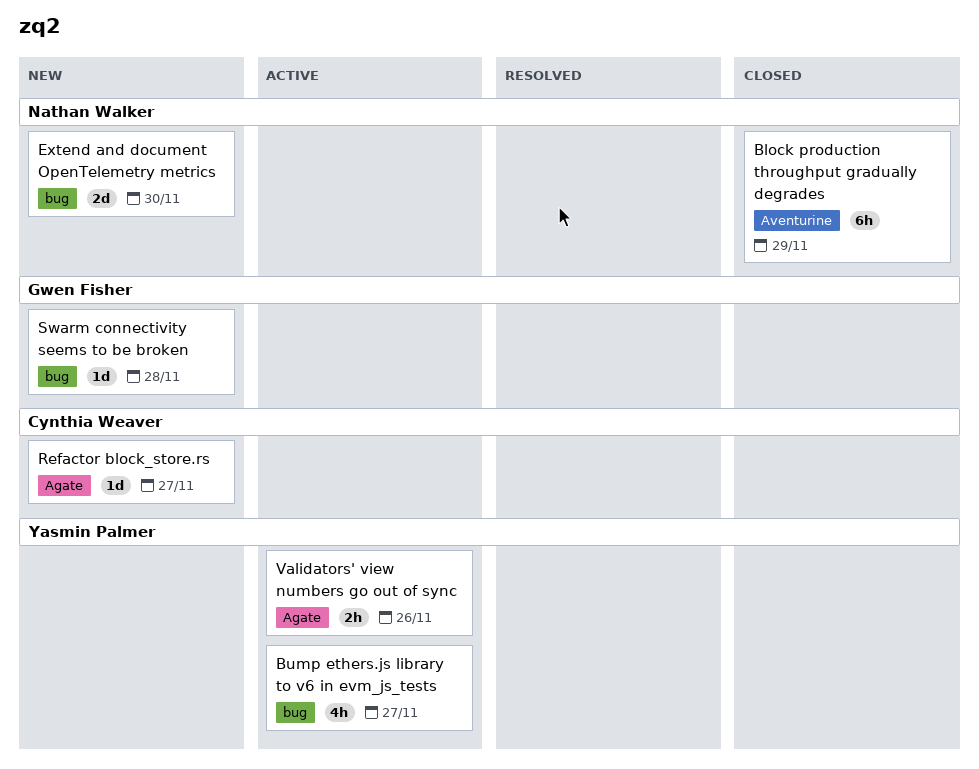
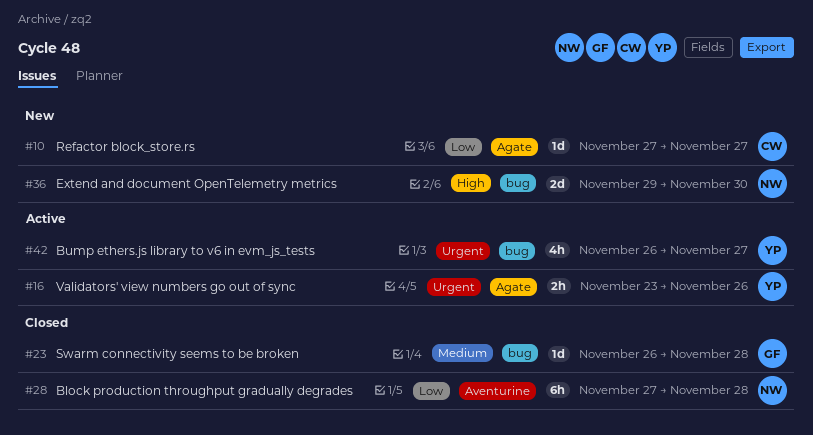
Block production throughput gradually degrades, due: Nov 29 -> Nov 28
Swarm connectivity seems to be broken, status: New -> Closed

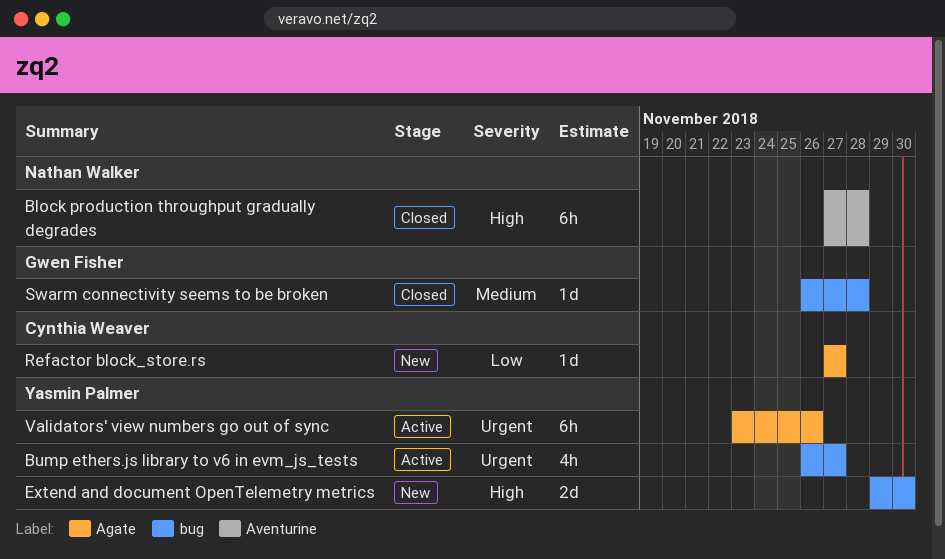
Block production throughput gradually degrades, priority: Low -> High
Extend and document OpenTelemetry metrics, owner: Nathan Walker -> Yasmin Palmer
Validators' view numbers go out of sync, estimate: 2h -> 6h

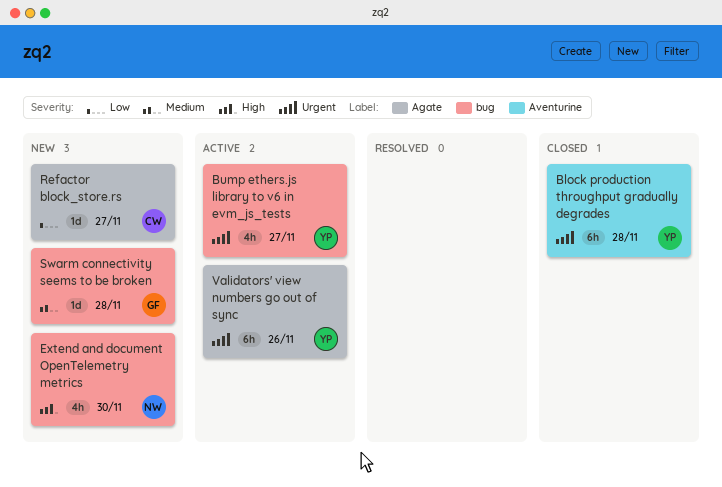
Block production throughput gradually degrades, owner: Nathan Walker -> Yasmin Palmer
Block production throughput gradually degrades, priority: High -> Urgent
Extend and document OpenTelemetry metrics, owner: Yasmin Palmer -> Nathan Walker
Extend and document OpenTelemetry metrics, estimate: 2d -> 4h
Swarm connectivity seems to be broken, status: Closed -> New

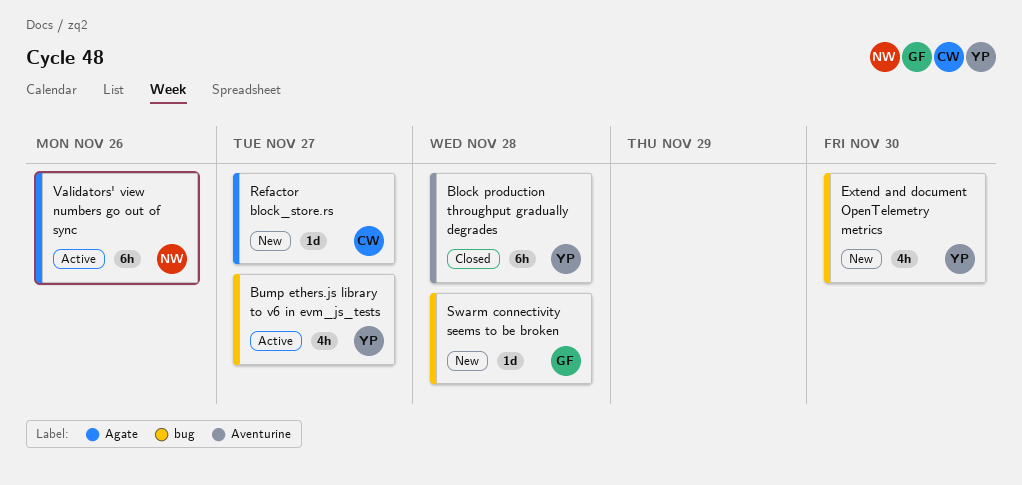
Extend and document OpenTelemetry metrics, owner: NW -> YP
Validators' view numbers go out of sync, owner: YP -> NW

